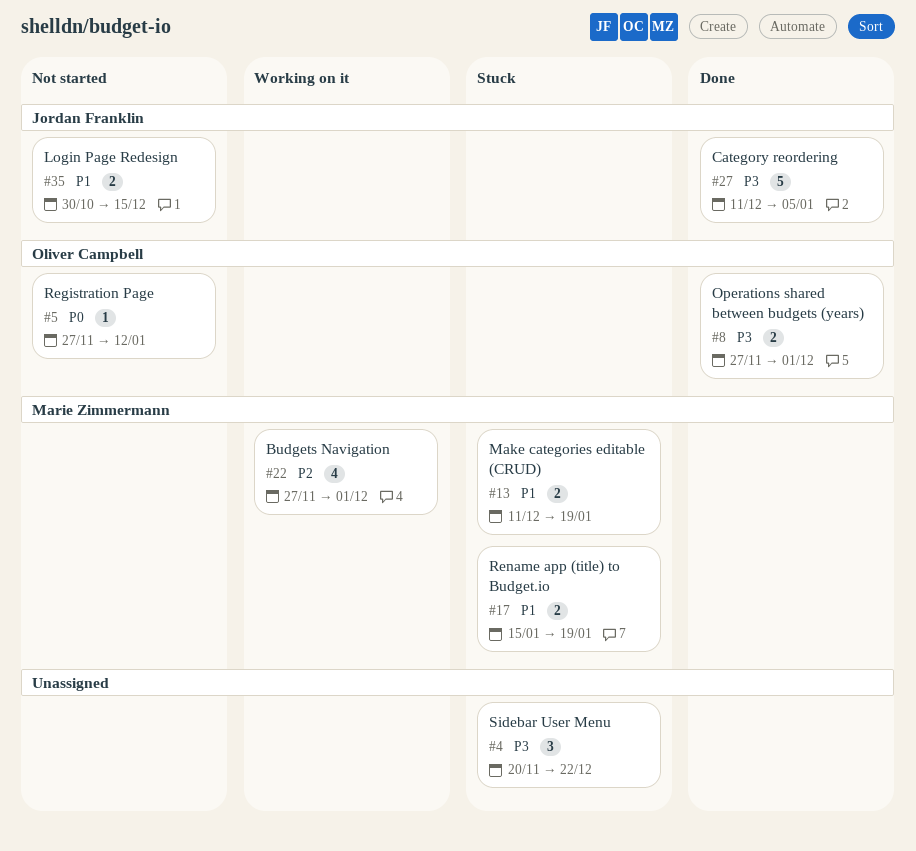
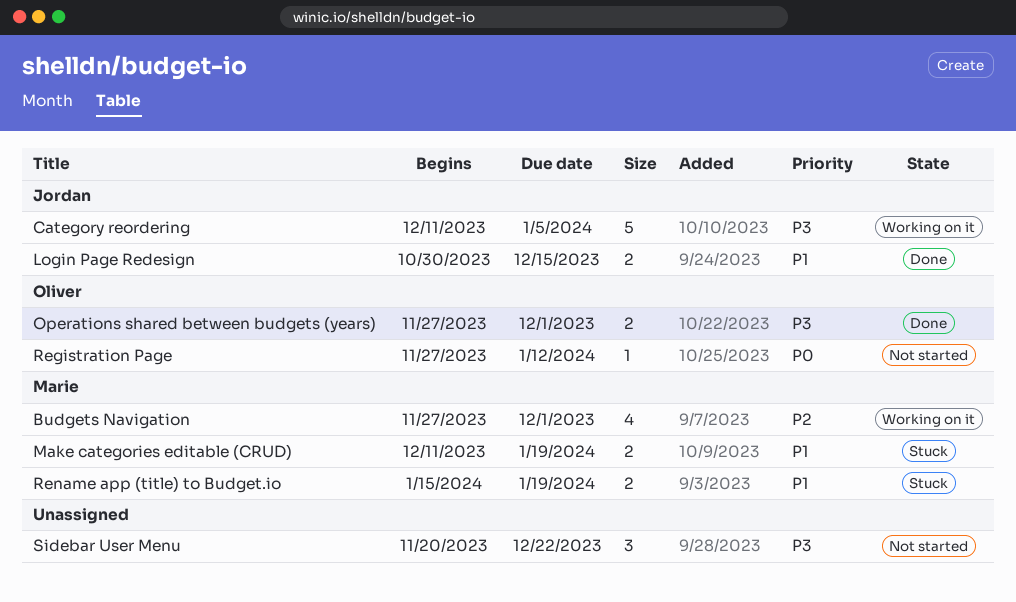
Category reordering, status: Done -> Working on it
Login Page Redesign, status: Not started -> Done
Sidebar User Menu, status: Stuck -> Not started

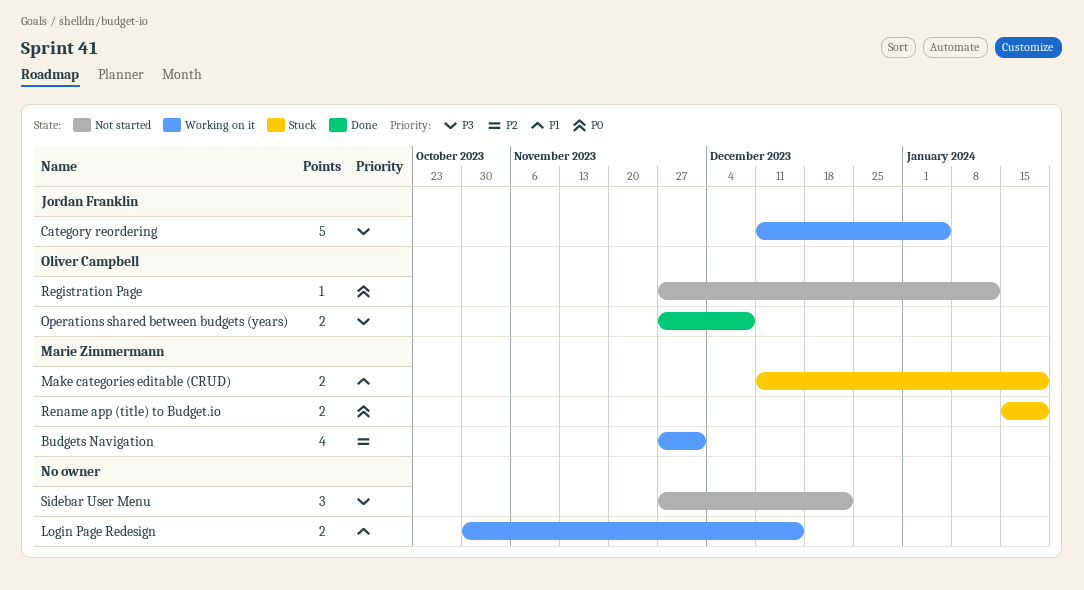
Login Page Redesign, status: Done -> Working on it
Login Page Redesign, owner: Jordan Franklin -> none
Operations shared between budgets (years), due: Dec 1 -> Dec 8
Rename app (title) to Budget.io, priority: P1 -> P0
Sidebar User Menu, start: Nov 20 -> Nov 27

